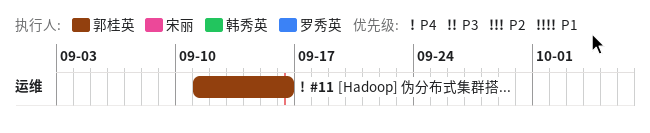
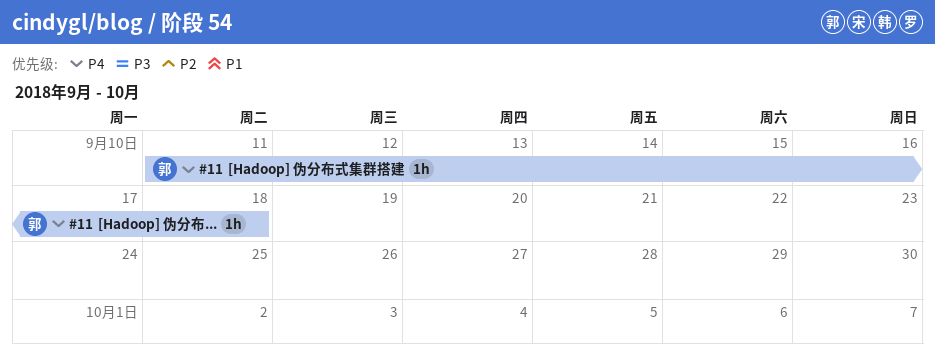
#11, due: Sep 16 -> Sep 18

